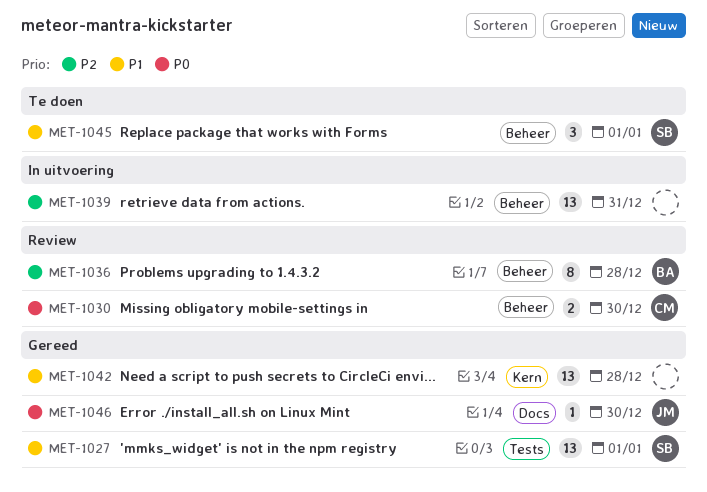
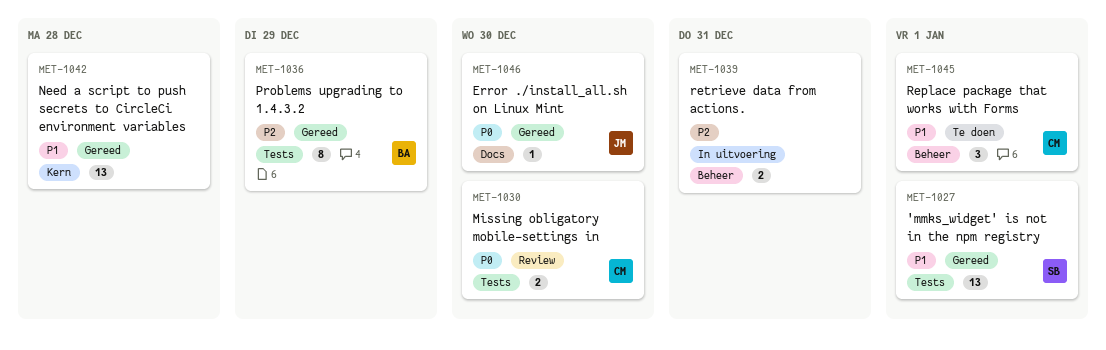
MET-1030, label: Beheer -> Tests
MET-1036, status: Review -> Gereed
MET-1036, label: Beheer -> Tests
MET-1036, due: Dec 28 -> Dec 29
MET-1039, estimate: 13 -> 2
MET-1045, owner: SB -> CM

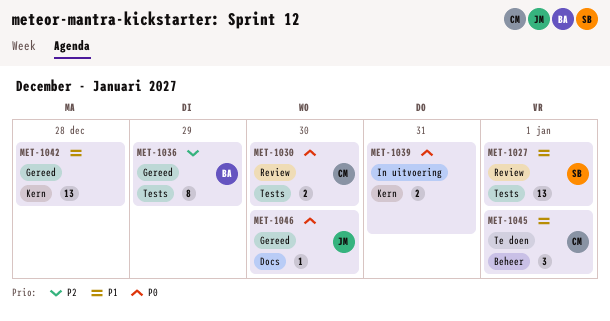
MET-1027, status: Gereed -> Review
MET-1039, priority: P2 -> P0
MET-1039, label: Beheer -> Kern

